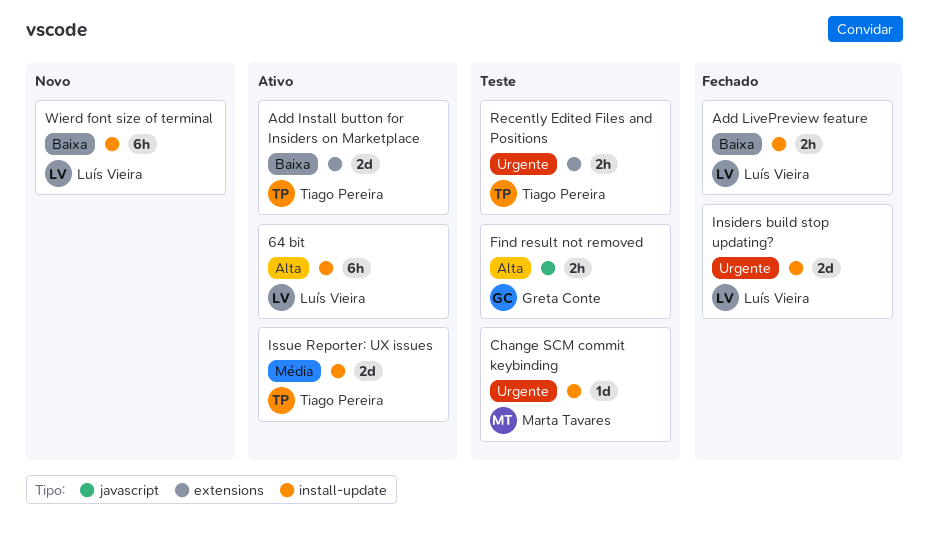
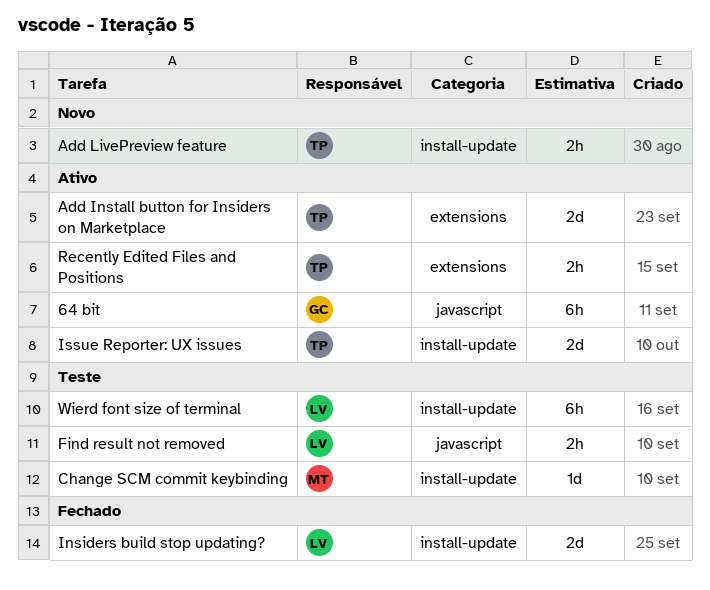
64 bit, owner: Luís Vieira -> Greta Conte
64 bit, label: install-update -> javascript
Add LivePreview feature, status: Fechado -> Novo
Add LivePreview feature, owner: Luís Vieira -> Tiago Pereira
Find result not removed, owner: Greta Conte -> Luís Vieira
Recently Edited Files and Positions, status: Teste -> Ativo
Wierd font size of terminal, status: Novo -> Teste

